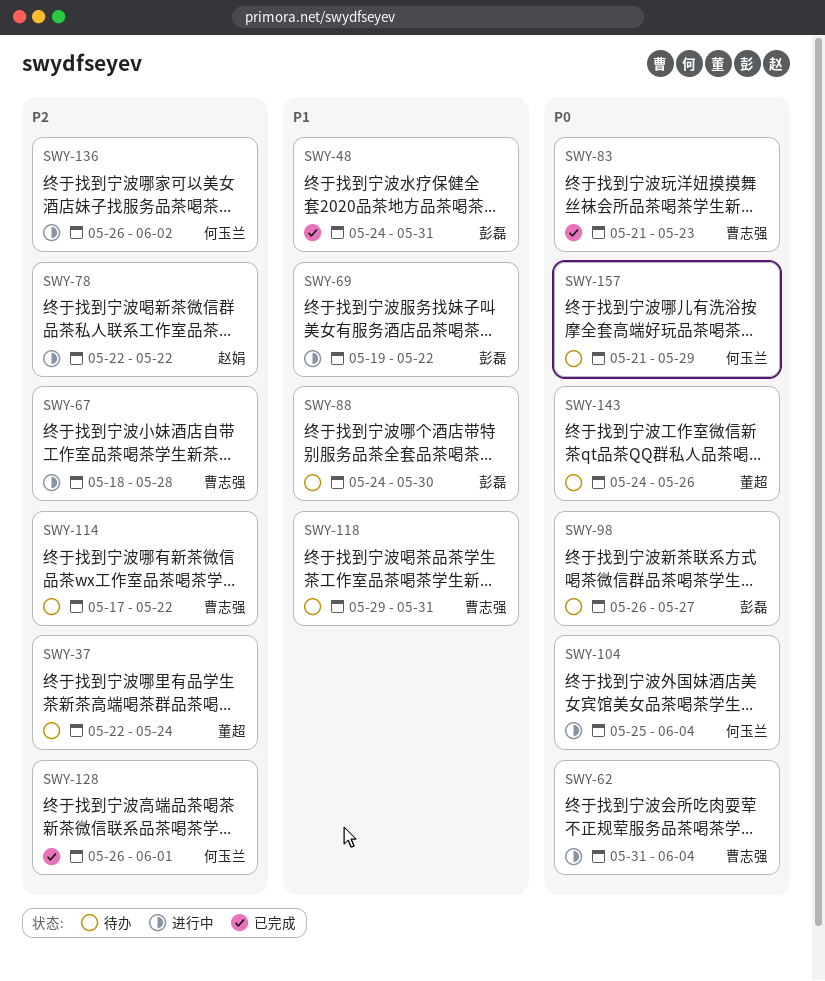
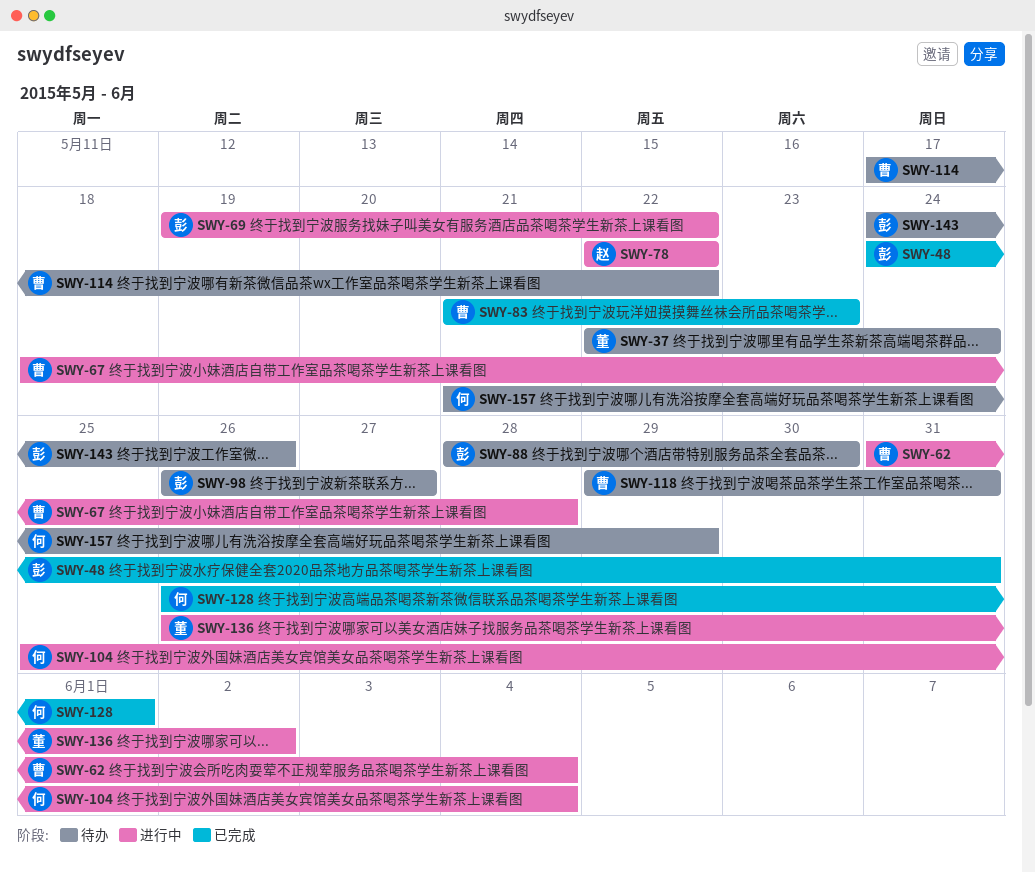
SWY-88, start: May 24 -> May 28
SWY-136, owner: 何玉兰 -> 董超
SWY-143, owner: 董超 -> 彭磊

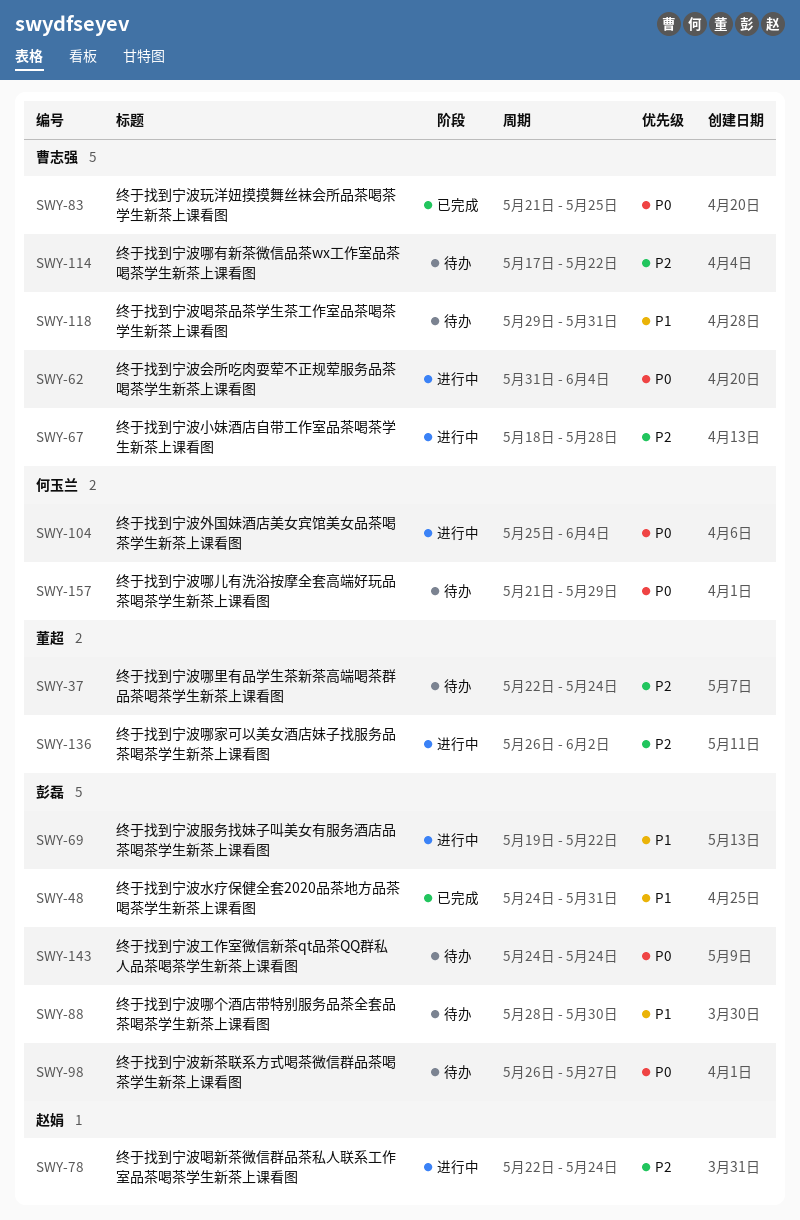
SWY-78, due: May 22 -> May 24
SWY-83, due: May 23 -> May 25
SWY-128: present -> none
SWY-143, due: May 26 -> May 24

